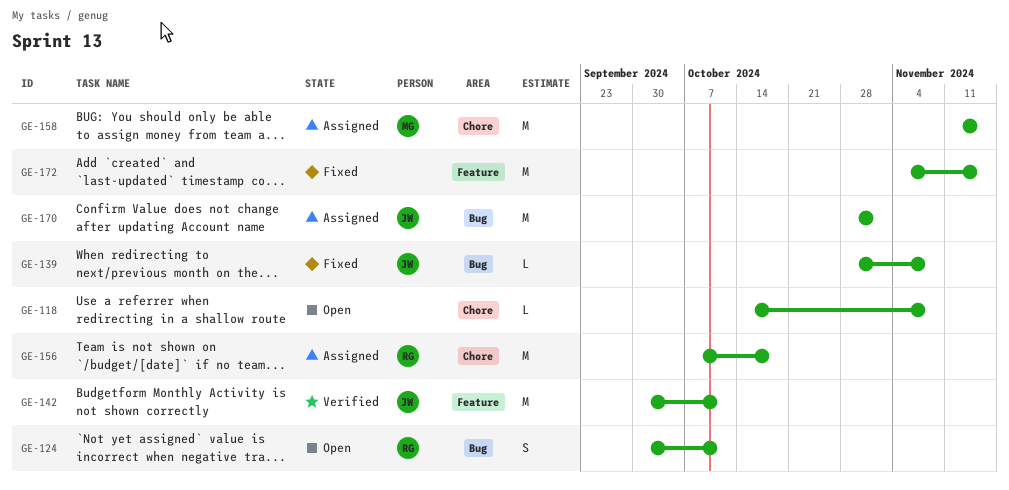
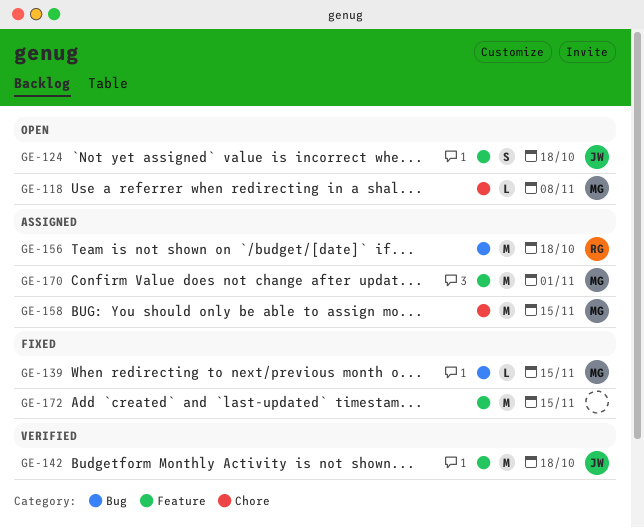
GE-118, owner: none -> MG
GE-124, owner: RG -> JW
GE-124, label: Bug -> Feature
GE-124, due: Oct 11 -> Oct 18
GE-139, owner: JW -> MG
GE-139, due: Nov 8 -> Nov 15
GE-142, due: Oct 11 -> Oct 18
GE-156, label: Chore -> Bug
GE-170, owner: JW -> MG
GE-170, label: Bug -> Feature

